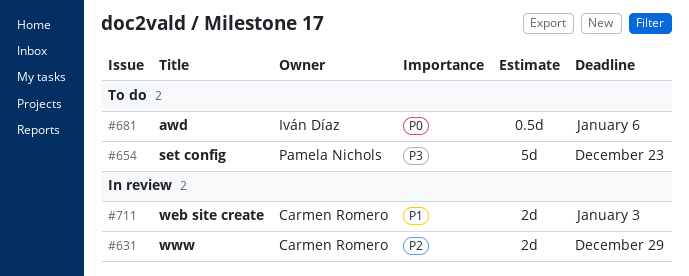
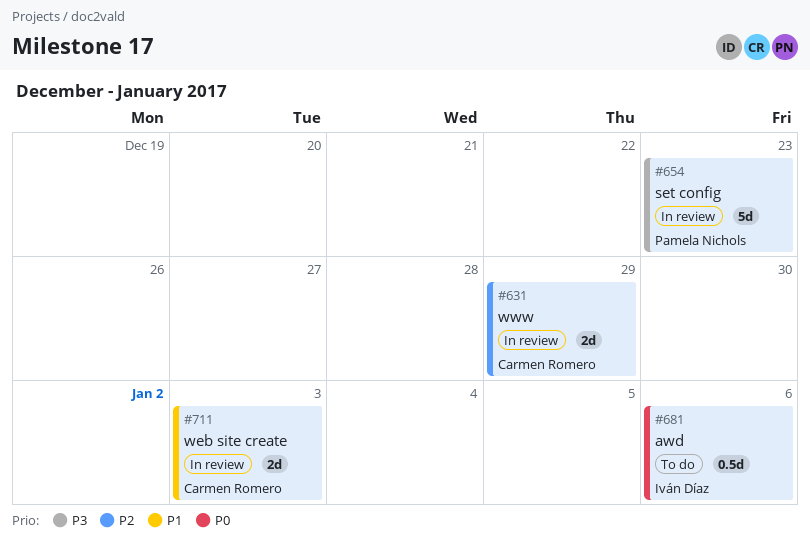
#654, status: To do -> In review

